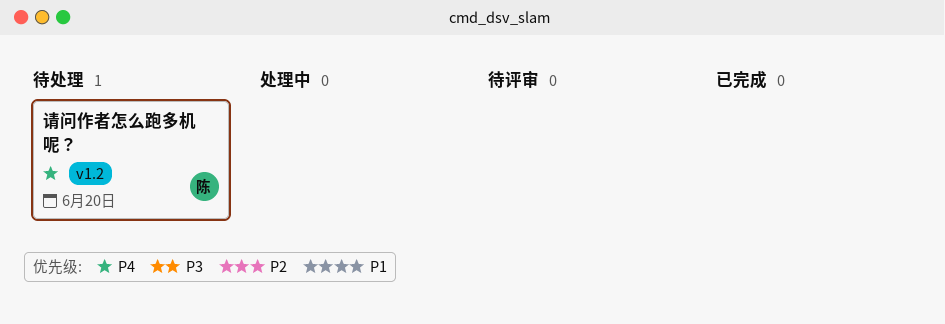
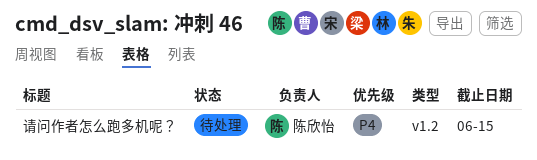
请问作者怎么跑多机呢？, due: Jun 20 -> Jun 15

